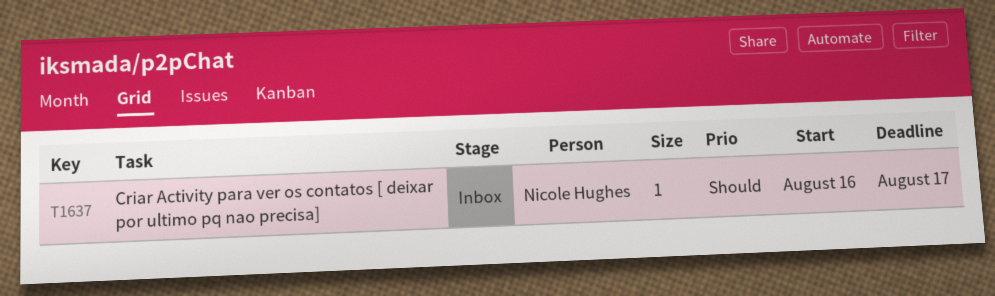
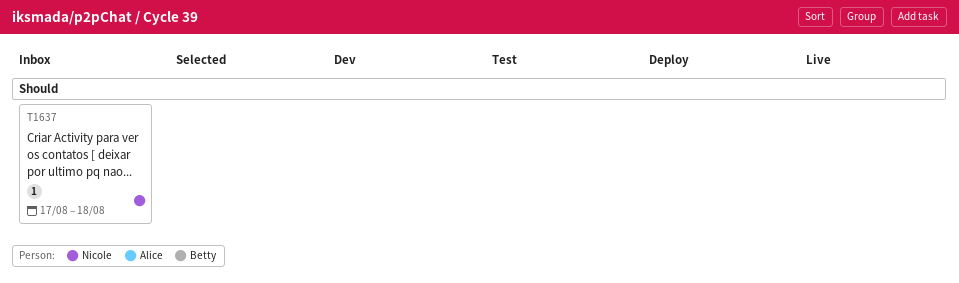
T1637, start: Aug 16 -> Aug 17
T1637, due: Aug 17 -> Aug 18

